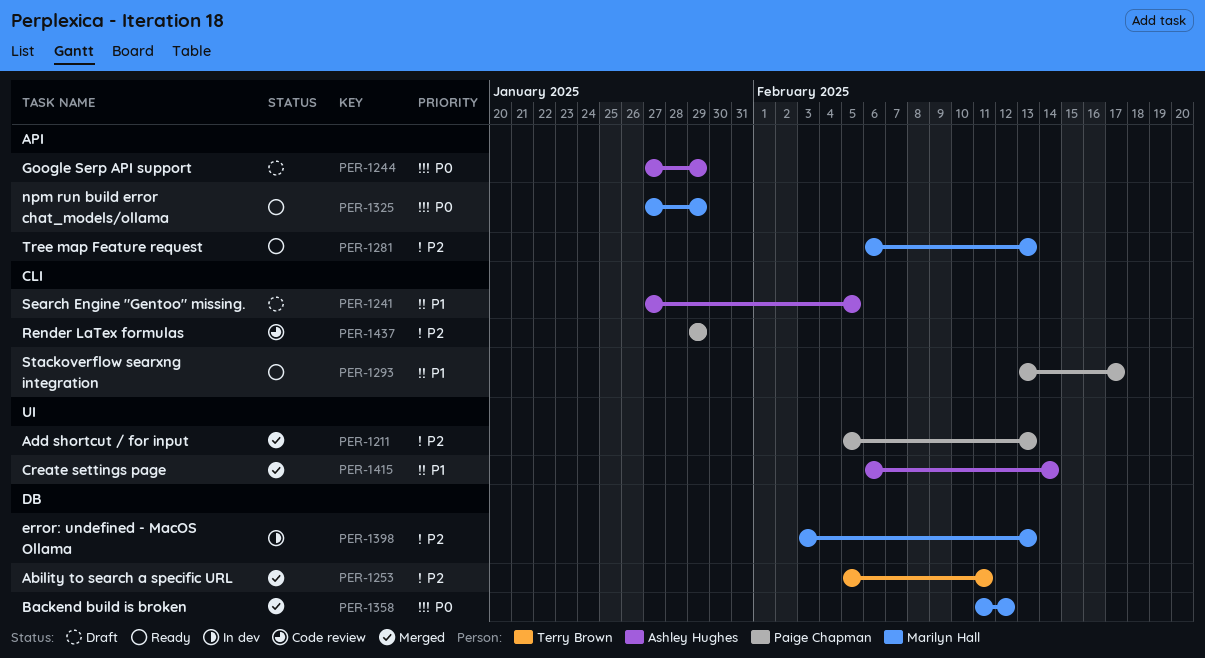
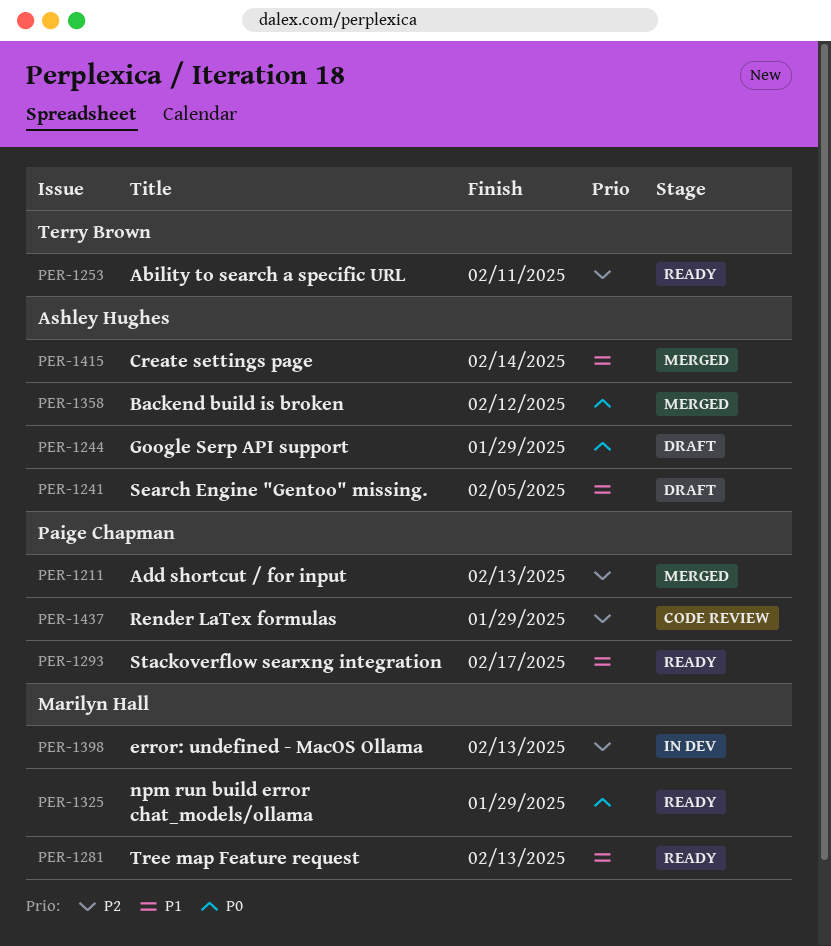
PER-1253, status: Merged -> Ready
PER-1281, priority: P2 -> P1
PER-1358, owner: Marilyn Hall -> Ashley Hughes

